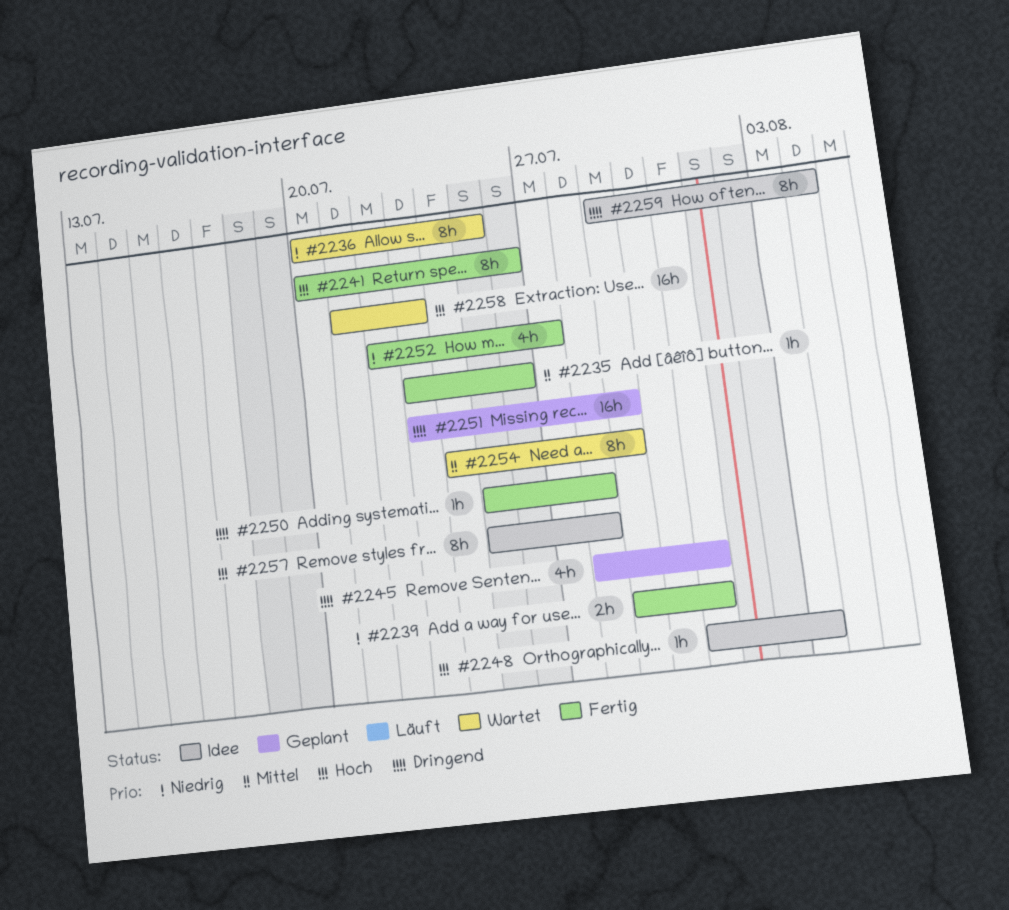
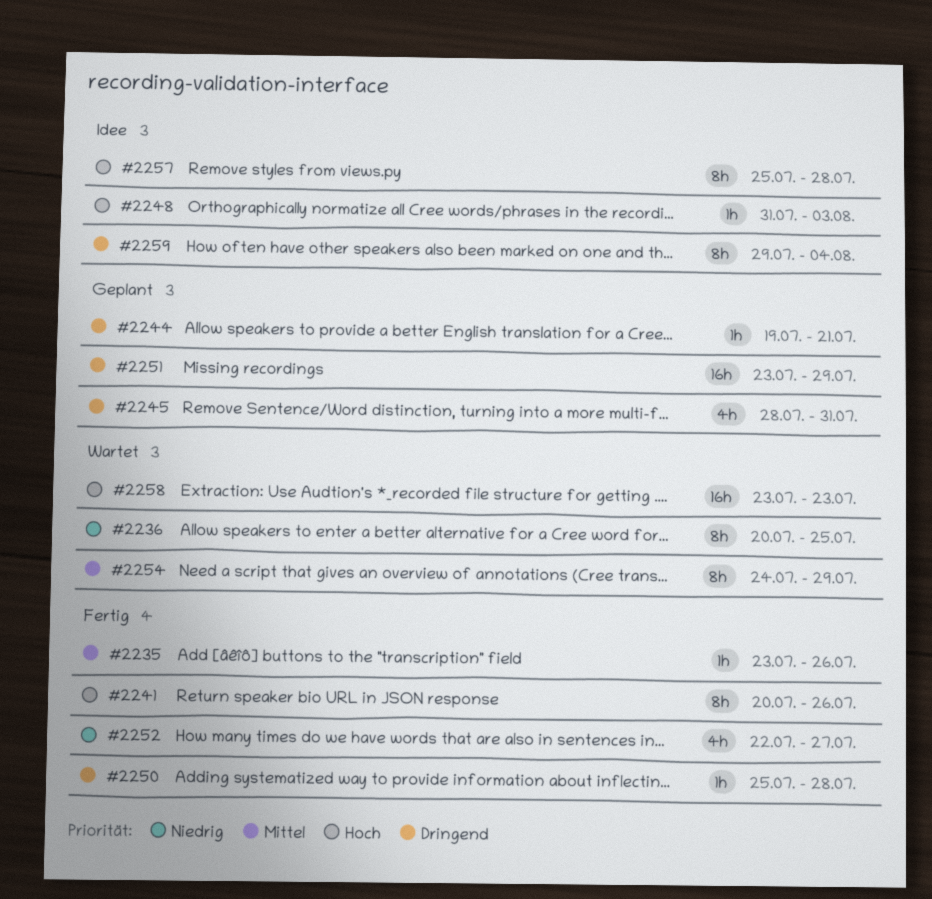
#2239: present -> none
#2244: none -> present
#2258, start: Jul 21 -> Jul 23

